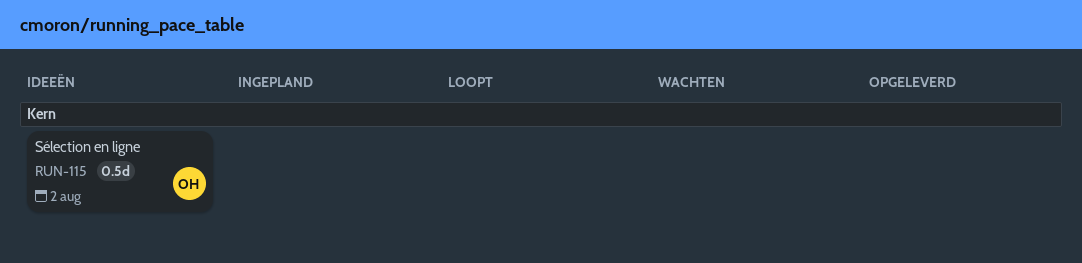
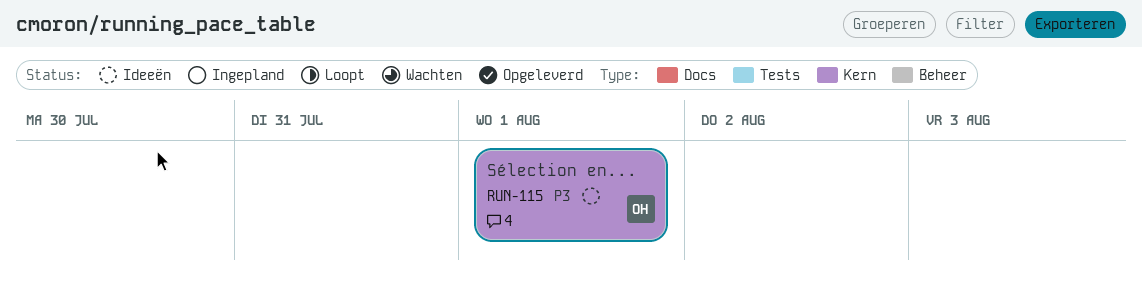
RUN-115, due: Aug 2 -> Aug 1

